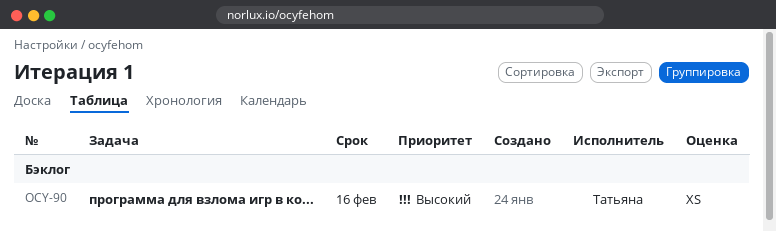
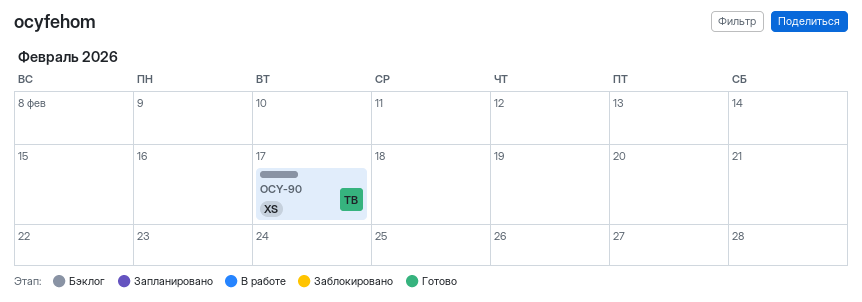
OCY-90, due: Feb 16 -> Feb 17

